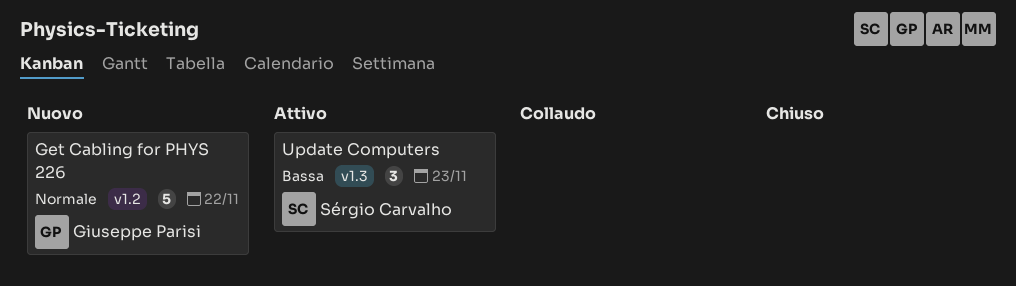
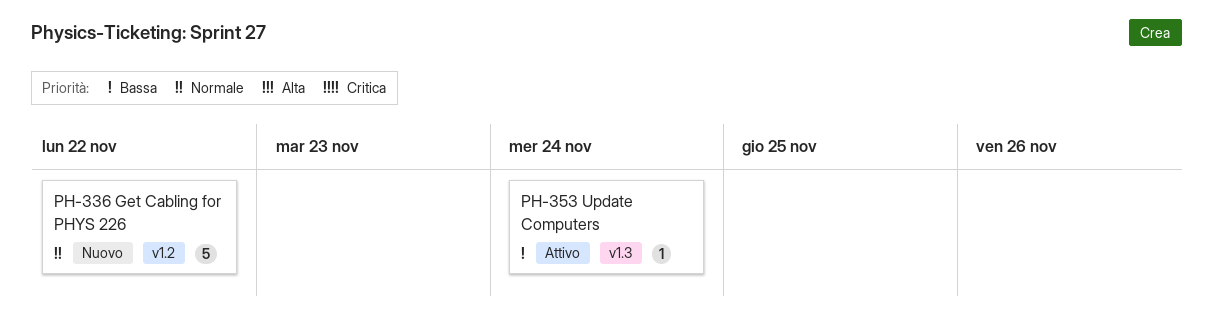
Update Computers, estimate: 3 -> 1
Update Computers, due: Nov 23 -> Nov 24

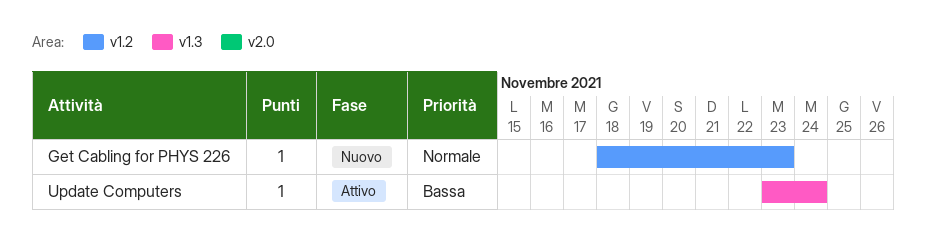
Get Cabling for PHYS 226, estimate: 5 -> 1
Get Cabling for PHYS 226, due: Nov 22 -> Nov 23

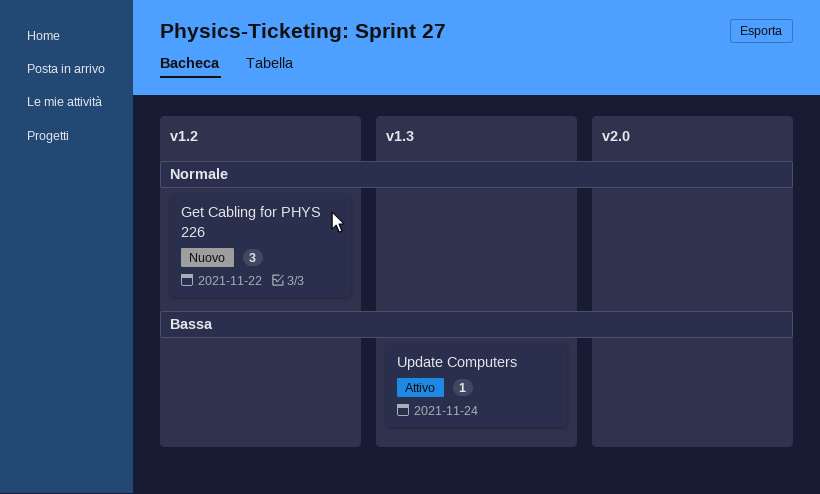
Get Cabling for PHYS 226, estimate: 1 -> 3
Get Cabling for PHYS 226, due: Nov 23 -> Nov 22

